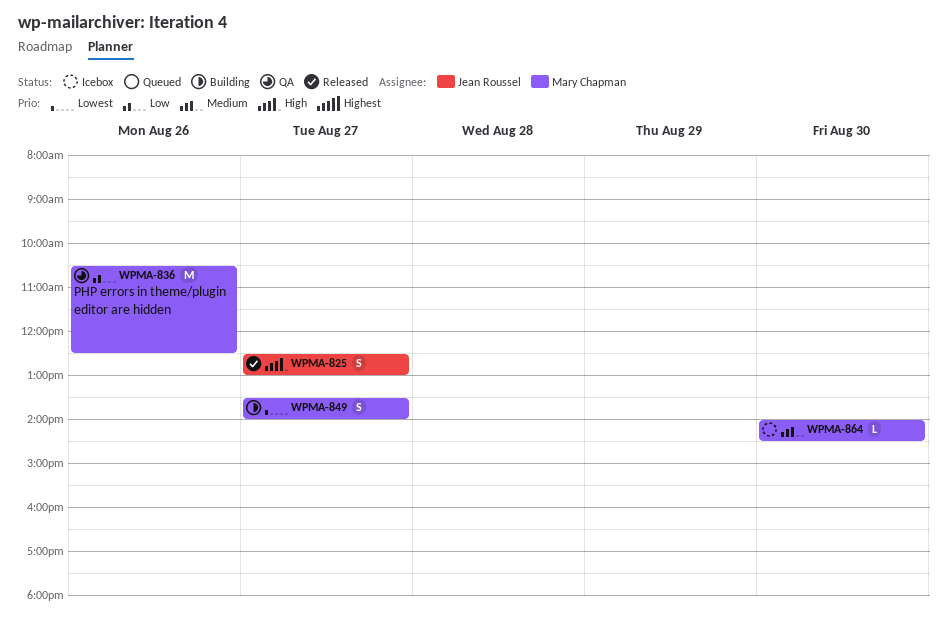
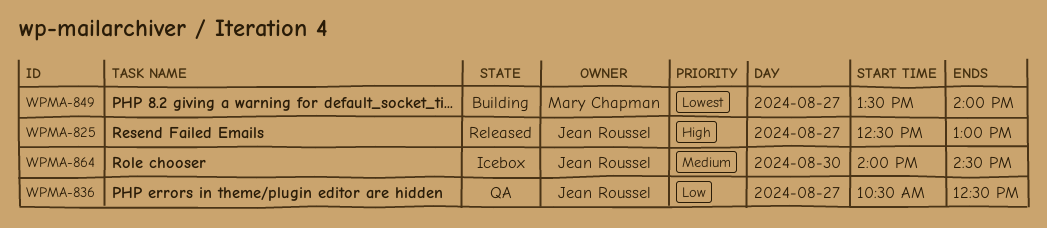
WPMA-836, owner: Mary Chapman -> Jean Roussel
WPMA-836, day: Aug 26 -> Aug 27
WPMA-864, owner: Mary Chapman -> Jean Roussel

